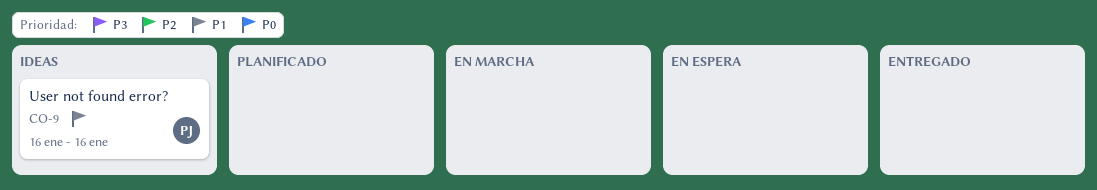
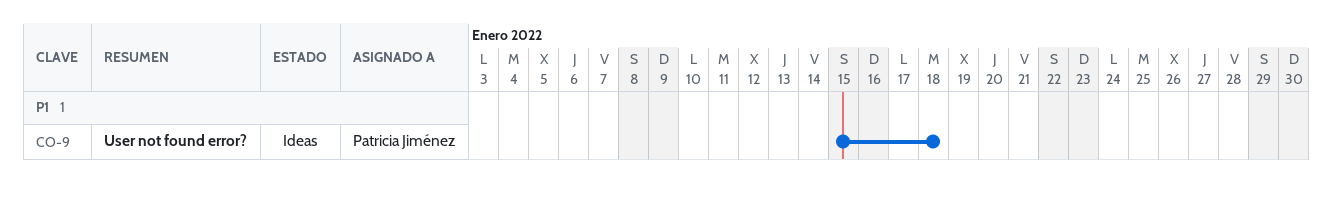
CO-9, start: Jan 16 -> Jan 15
CO-9, due: Jan 16 -> Jan 18

